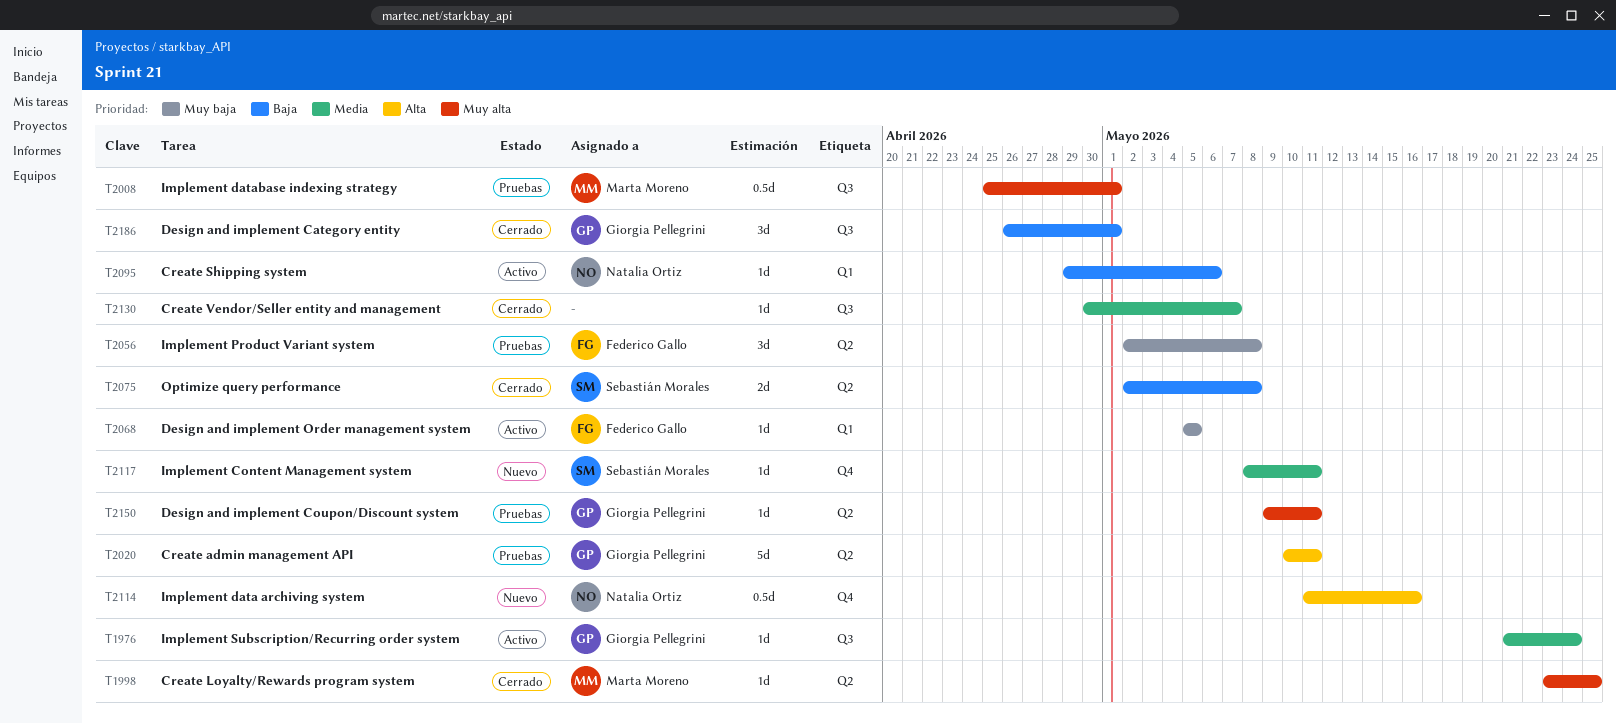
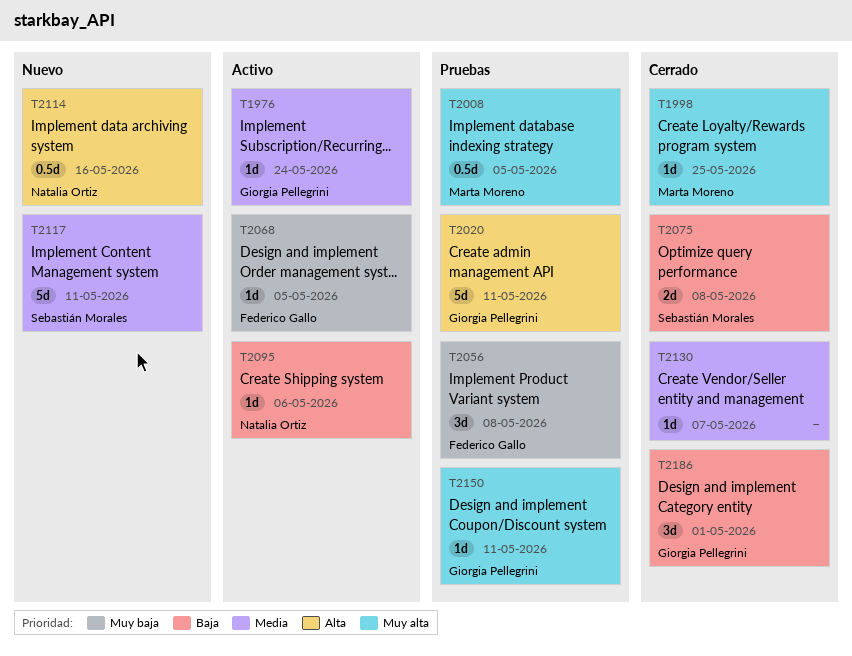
T2008, due: May 1 -> May 5
T2117, estimate: 1d -> 5d

